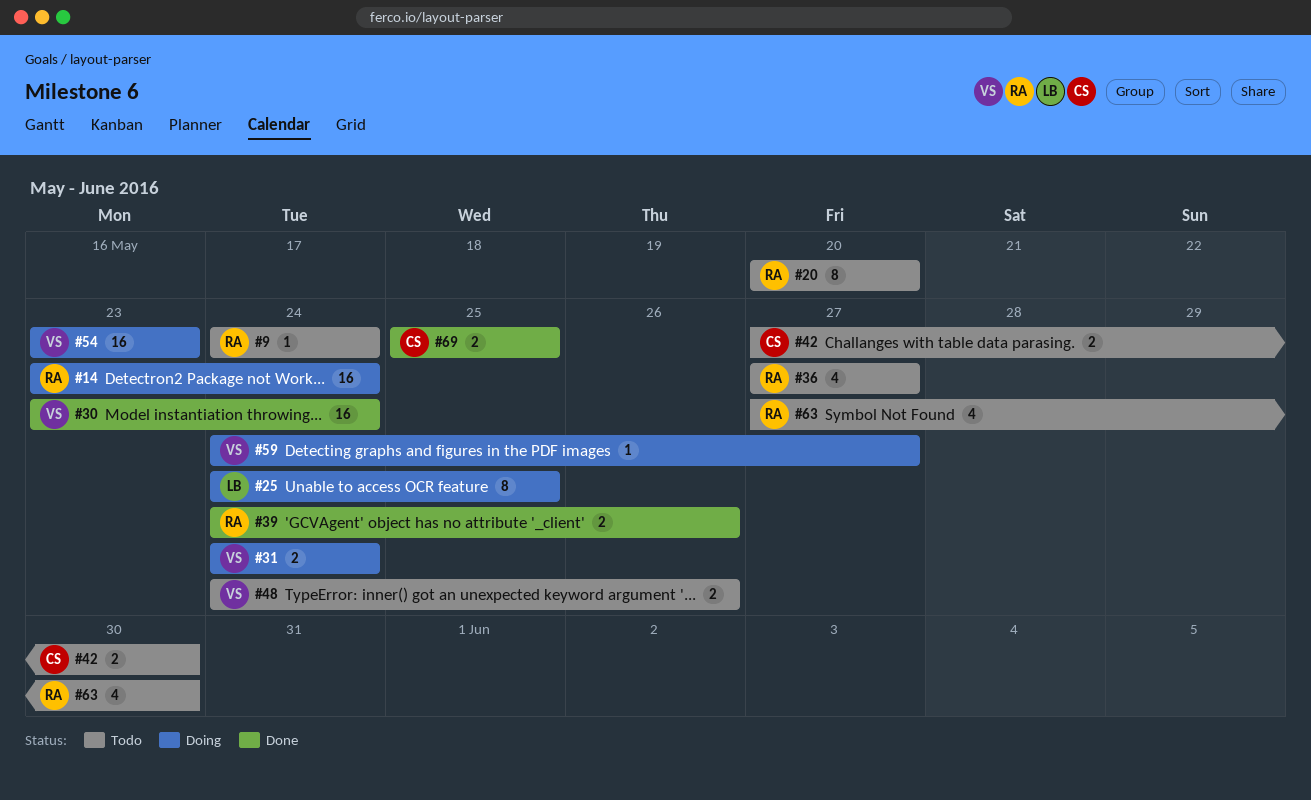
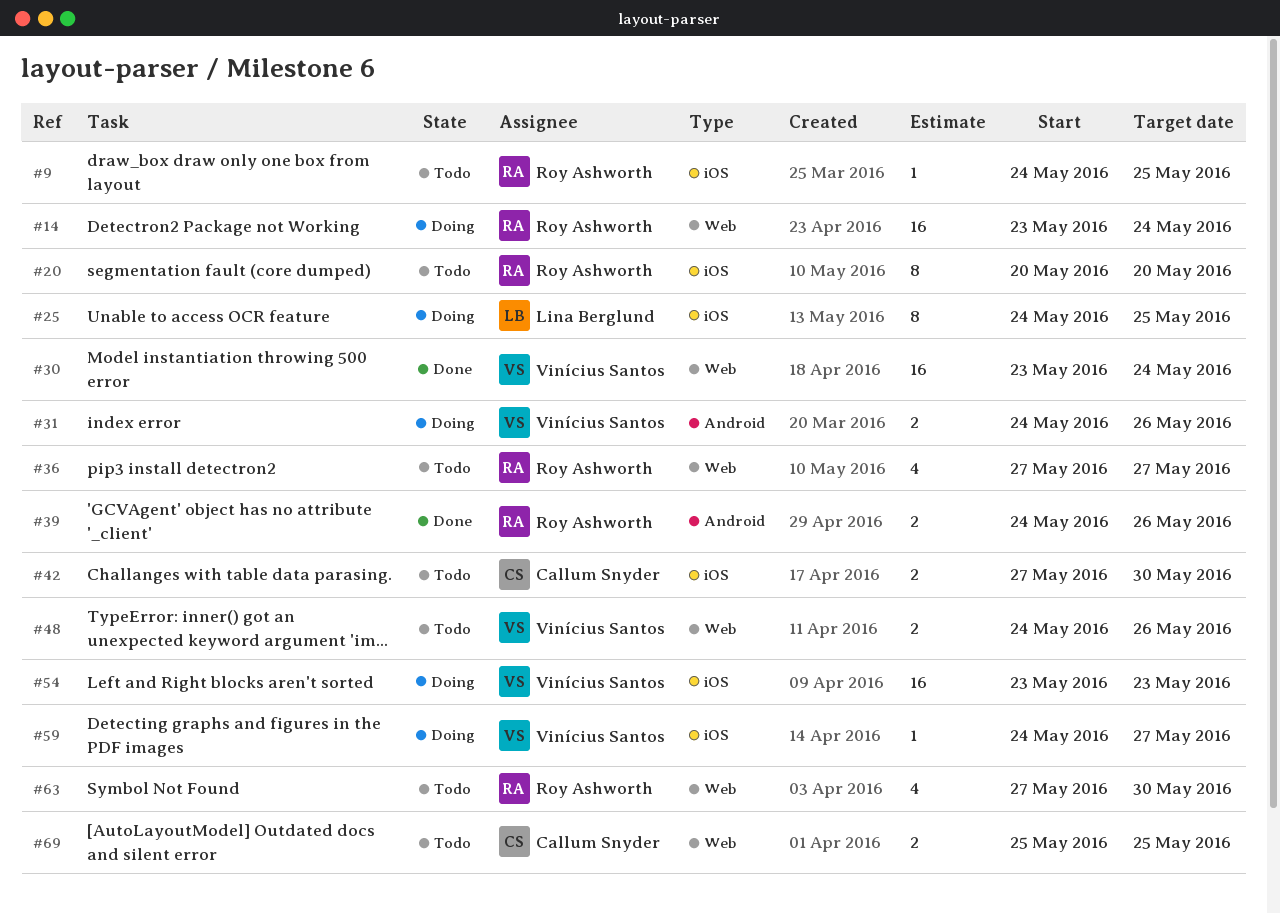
#9, due: May 24 -> May 25
#31, due: May 24 -> May 26
#69, status: Done -> Todo

